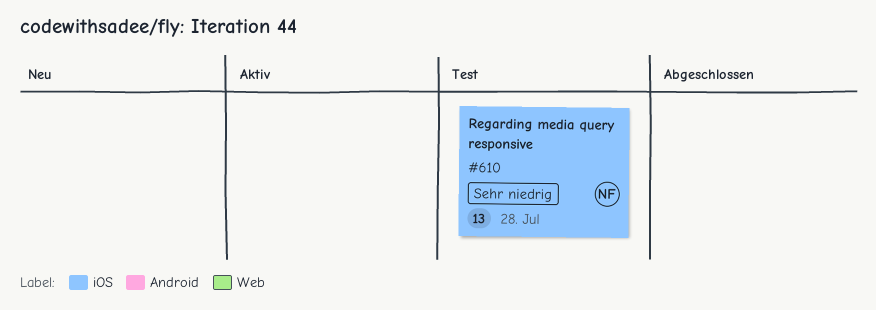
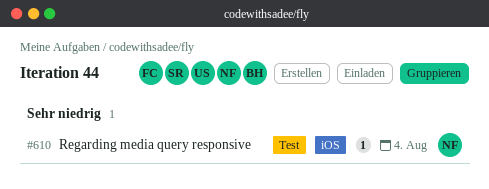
#610, estimate: 13 -> 1
#610, due: Jul 28 -> Aug 4

